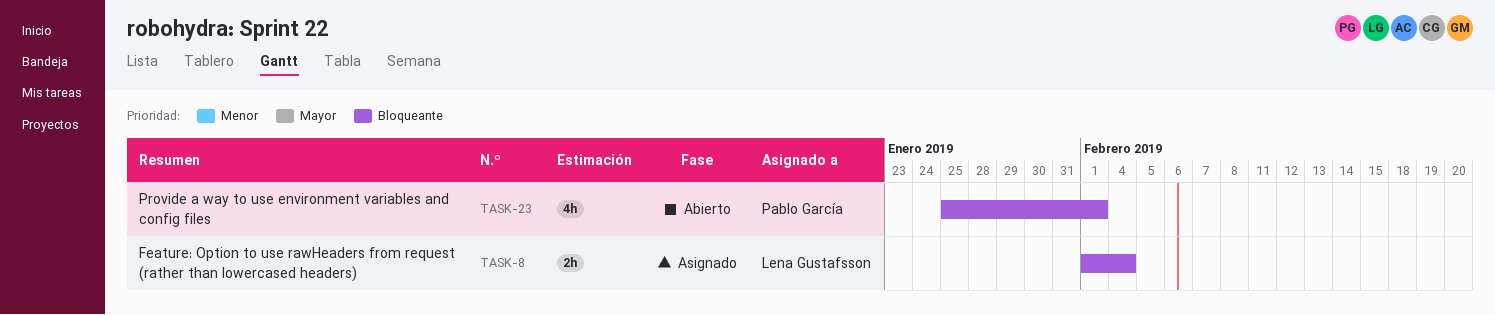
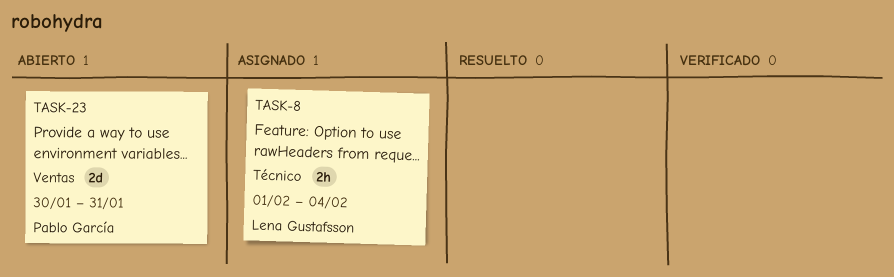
TASK-23, estimate: 4h -> 2d
TASK-23, start: Jan 25 -> Jan 30
TASK-23, due: Feb 1 -> Jan 31

